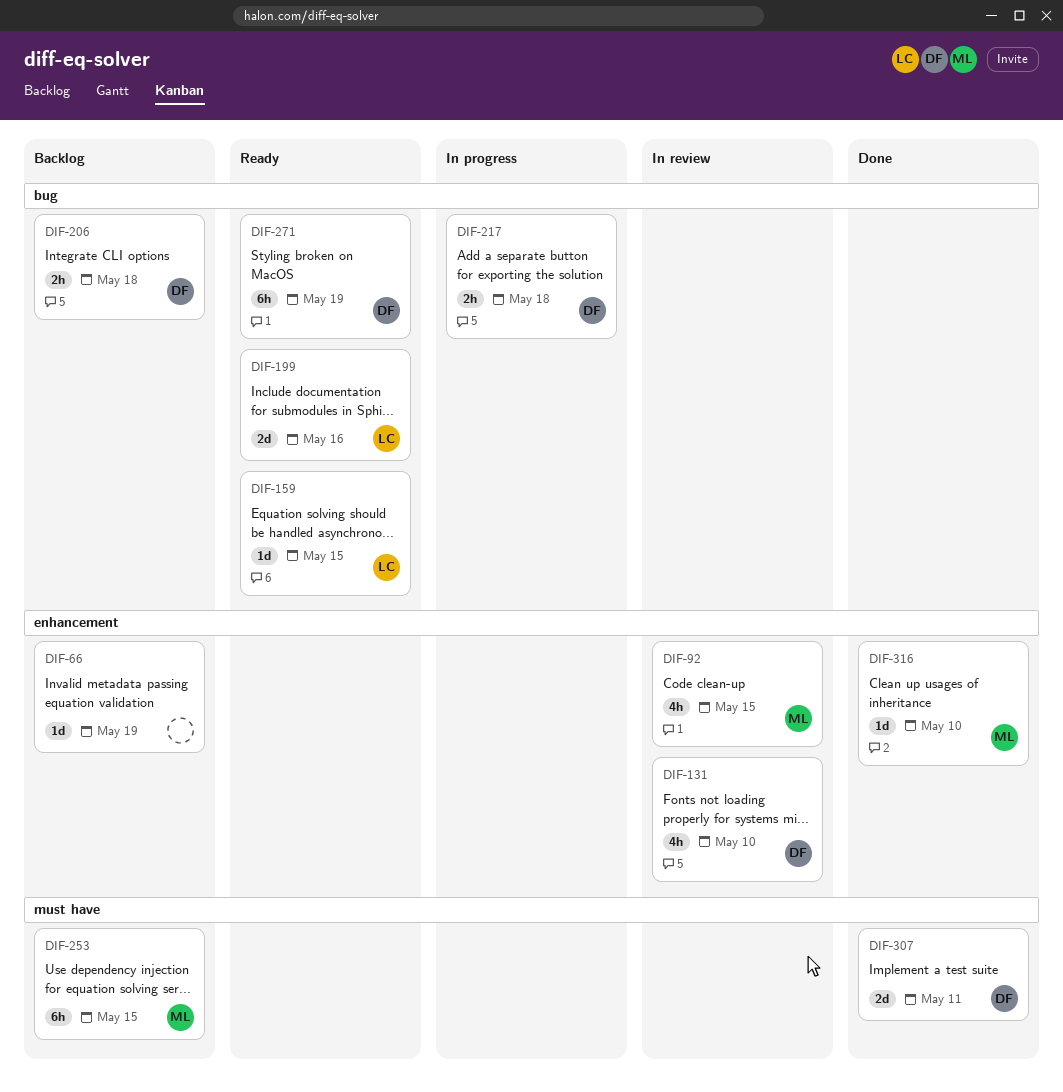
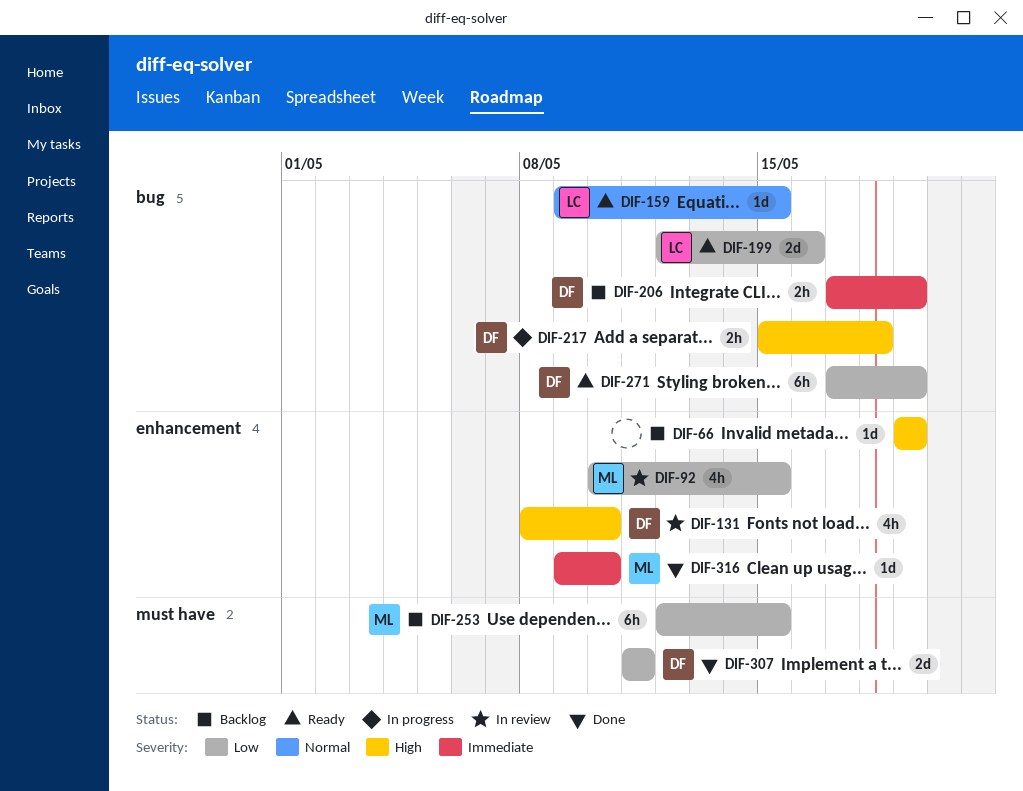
DIF-206, due: May 18 -> May 19

